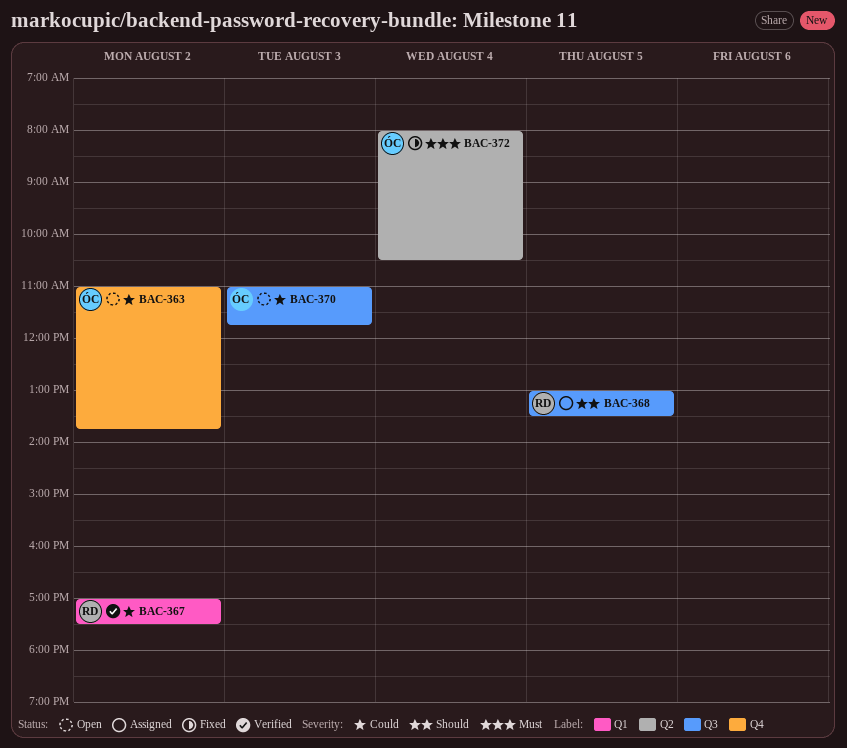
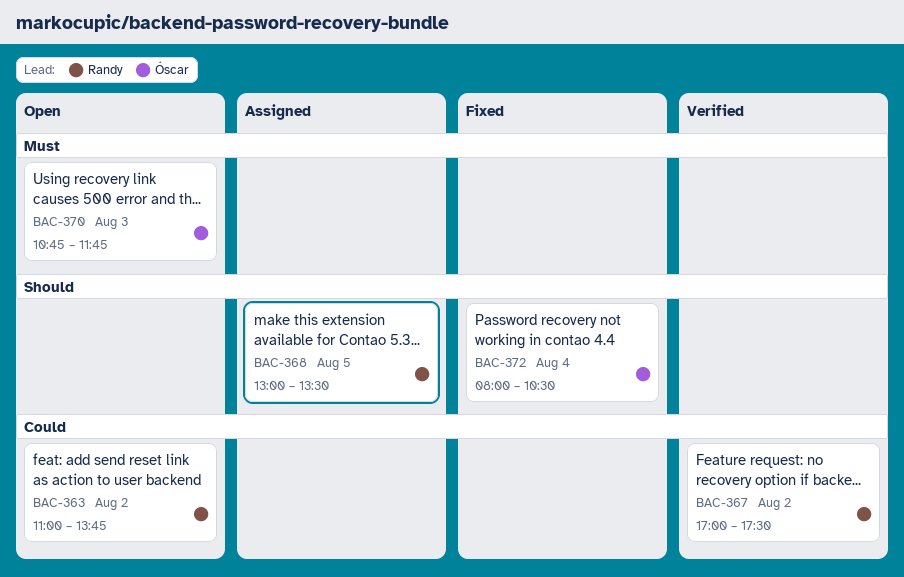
BAC-363, owner: Óscar -> Randy
BAC-370, priority: Could -> Must
BAC-370, begins: 11:00 -> 10:45
BAC-372, priority: Must -> Should

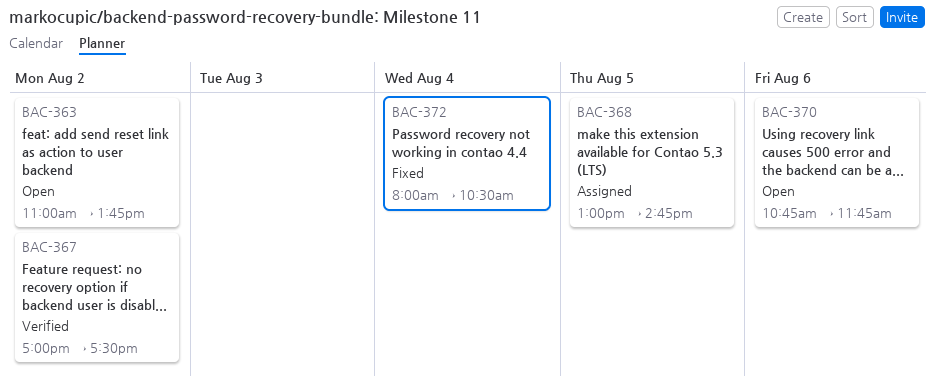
BAC-368, ends: 13:30 -> 14:45
BAC-370, day: Aug 3 -> Aug 6

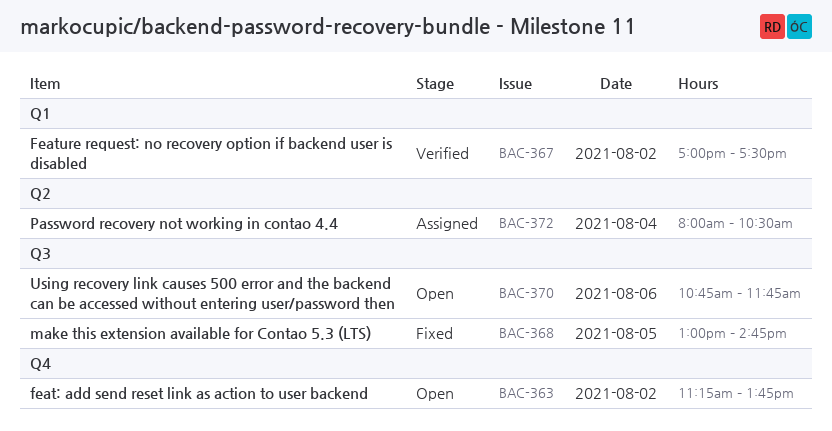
BAC-363, begins: 11:00 -> 11:15
BAC-368, status: Assigned -> Fixed
BAC-372, status: Fixed -> Assigned

